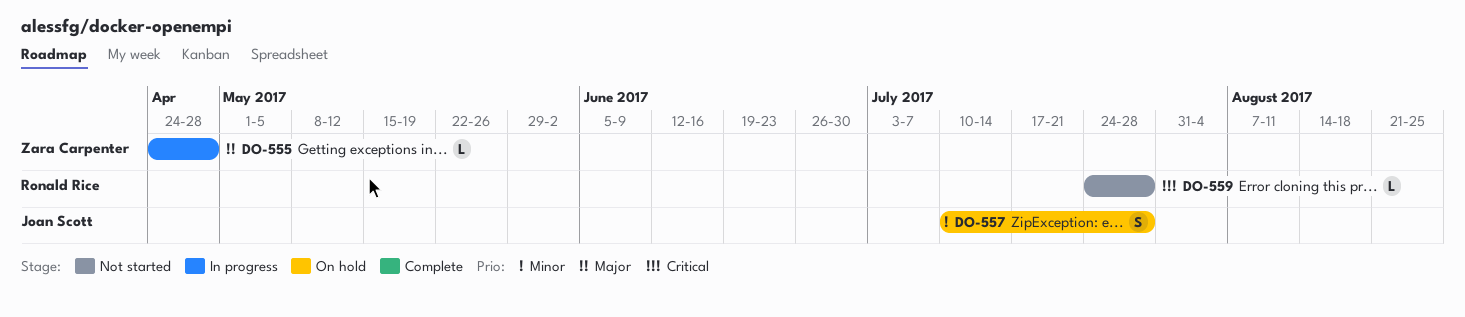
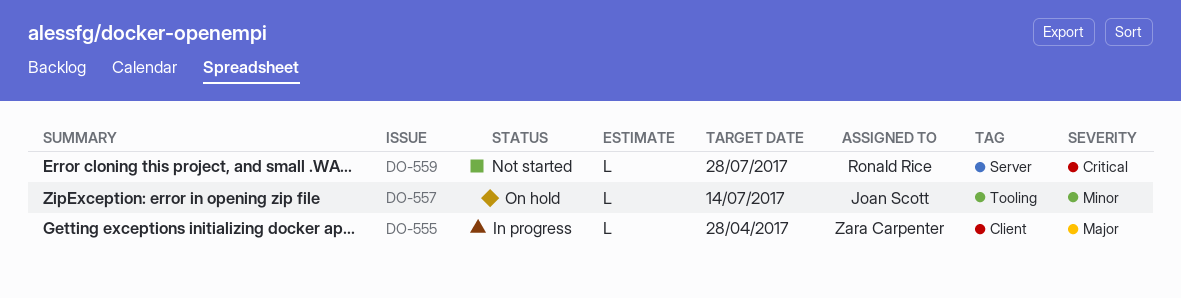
DO-557, estimate: S -> L
DO-557, due: Jul 28 -> Jul 14

